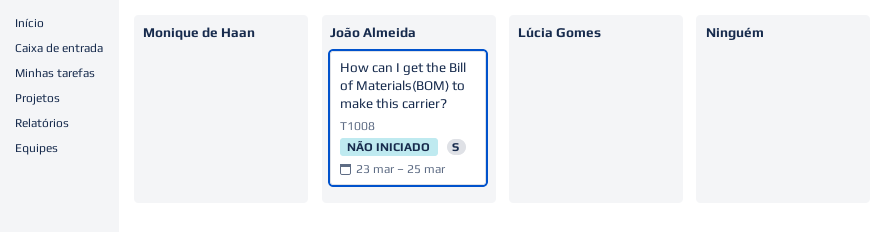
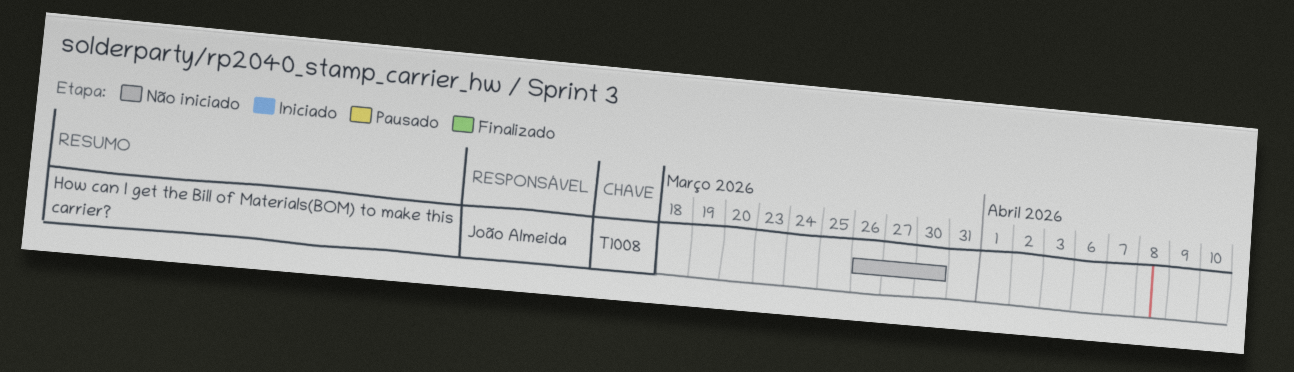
T1008, start: Mar 23 -> Mar 26
T1008, due: Mar 25 -> Mar 30

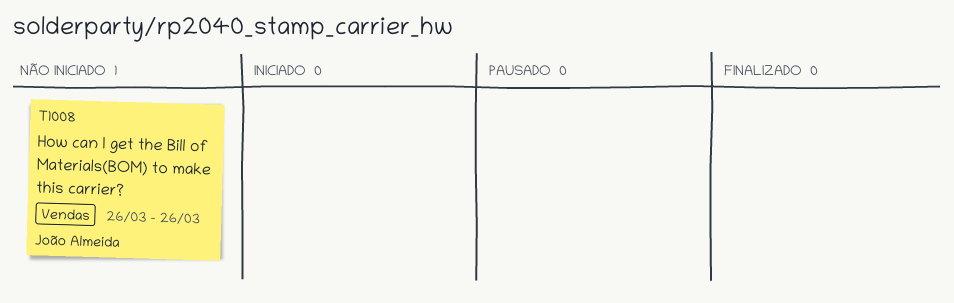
T1008, due: Mar 30 -> Mar 26

